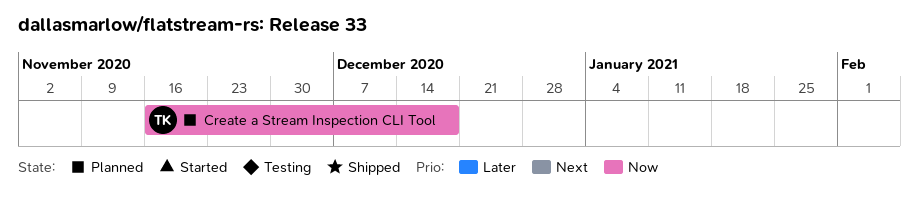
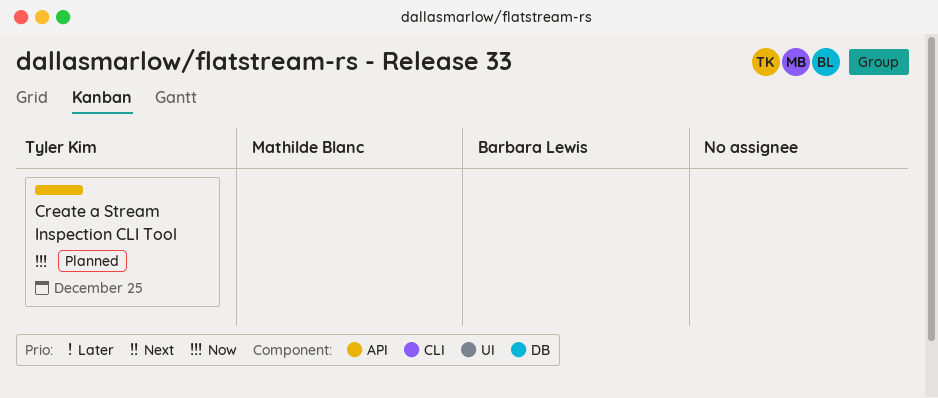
Create a Stream Inspection CLI Tool, due: Dec 18 -> Dec 25

